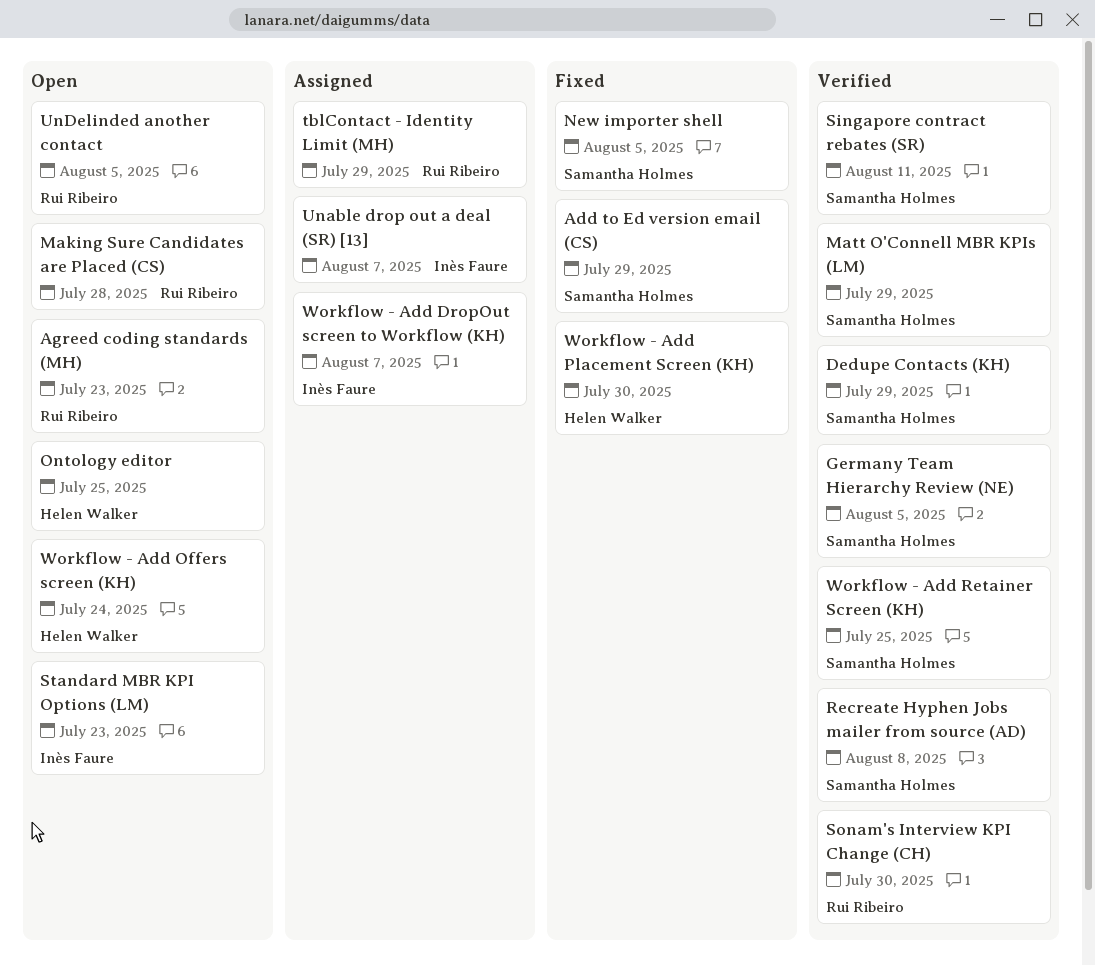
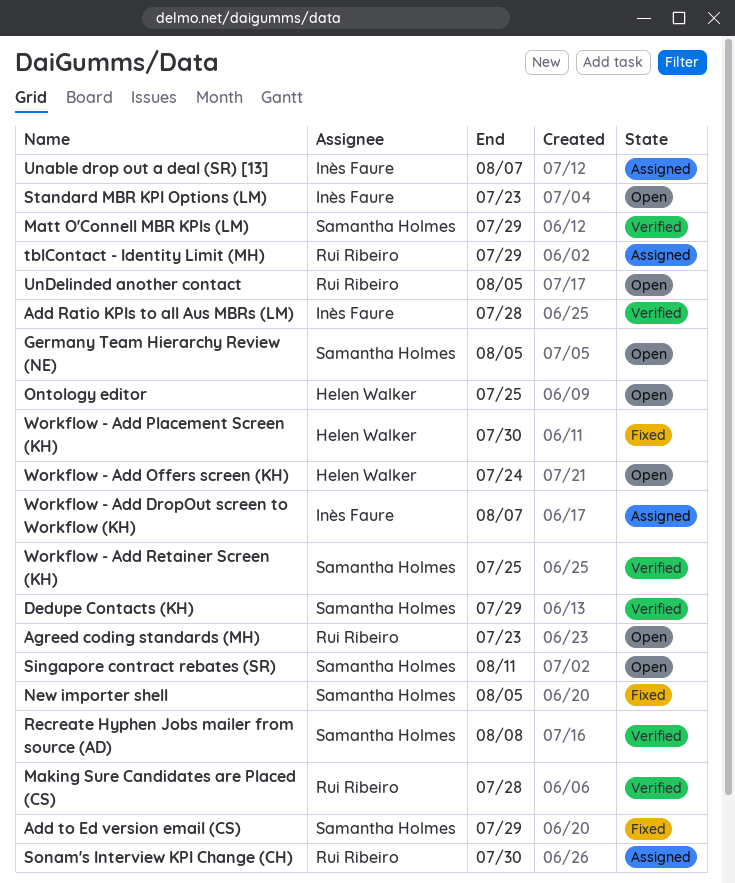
Add Ratio KPIs to all Aus MBRs (LM): none -> present
Germany Team Hierarchy Review (NE), status: Verified -> Open
Making Sure Candidates are Placed (CS), status: Open -> Verified
Singapore contract rebates (SR), status: Verified -> Open
Sonam's Interview KPI Change (CH), status: Verified -> Assigned

